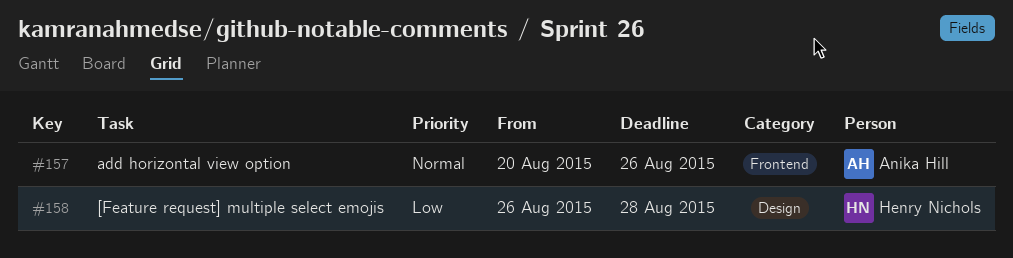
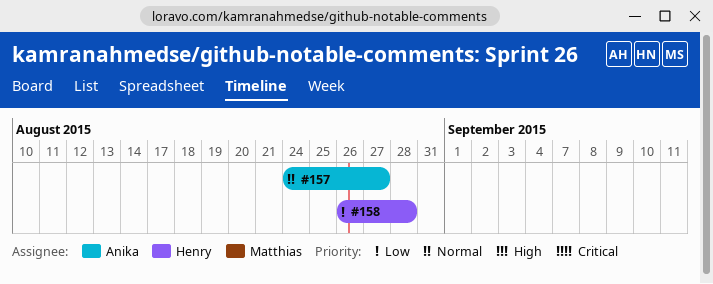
#157, start: Aug 20 -> Aug 24
#157, due: Aug 26 -> Aug 27

